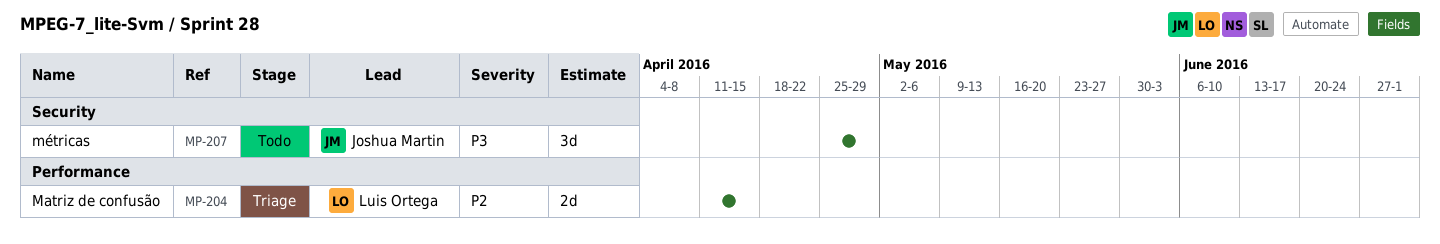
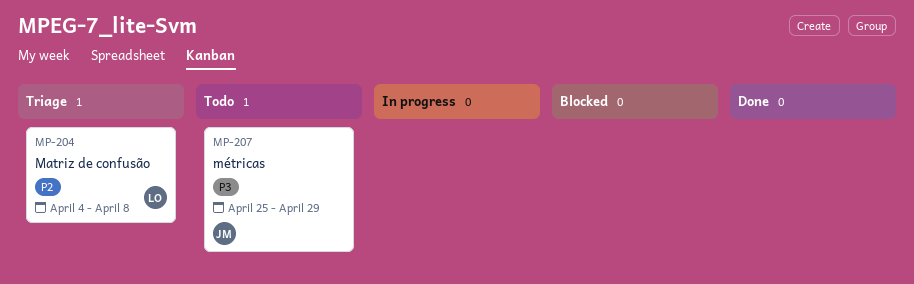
MP-204, start: Apr 11 -> Apr 4
MP-204, due: Apr 15 -> Apr 8

